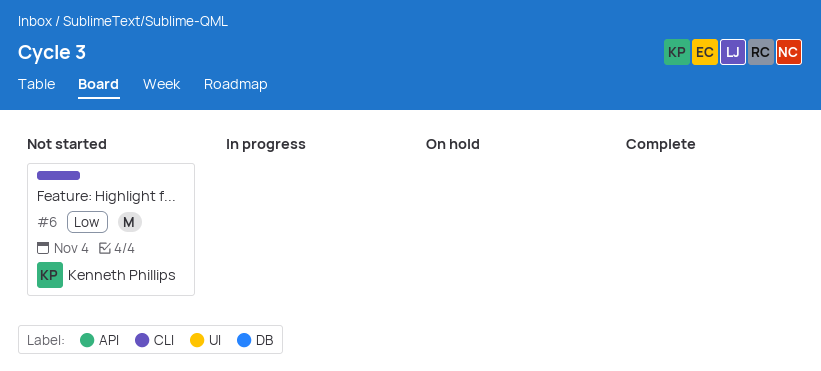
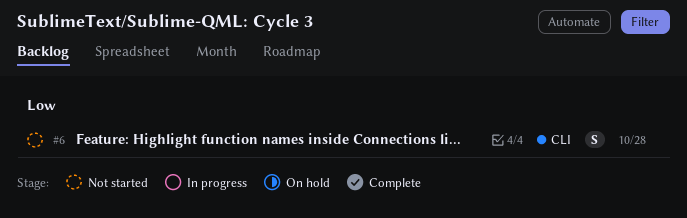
#6, estimate: M -> S
#6, due: Nov 4 -> Oct 28

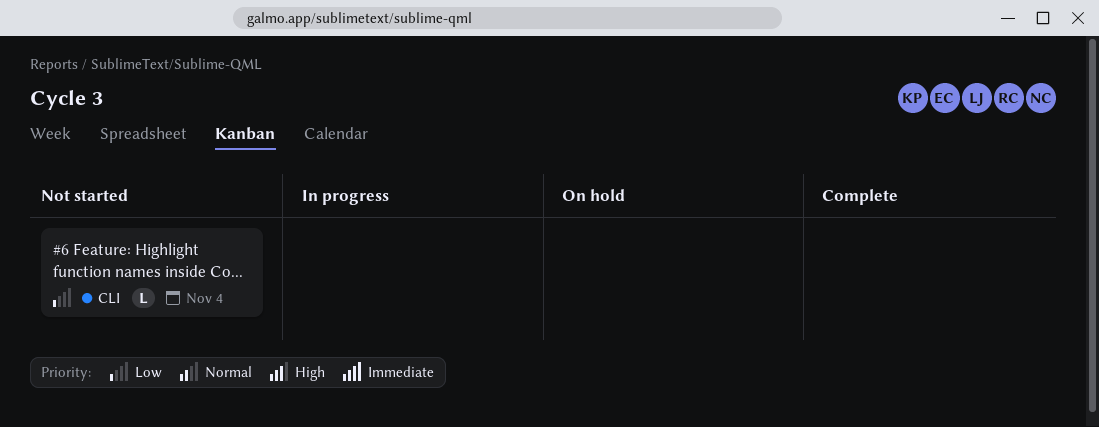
#6, estimate: S -> L
#6, due: Oct 28 -> Nov 4

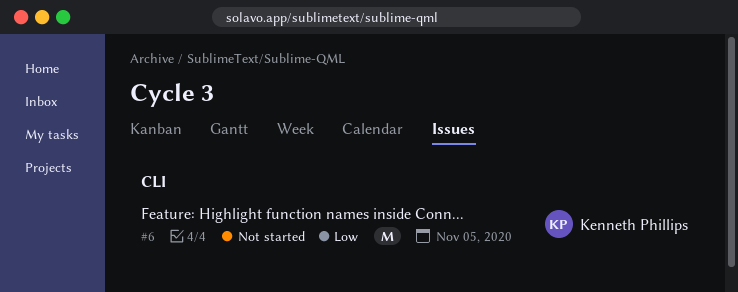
#6, estimate: L -> M
#6, due: Nov 4 -> Nov 5

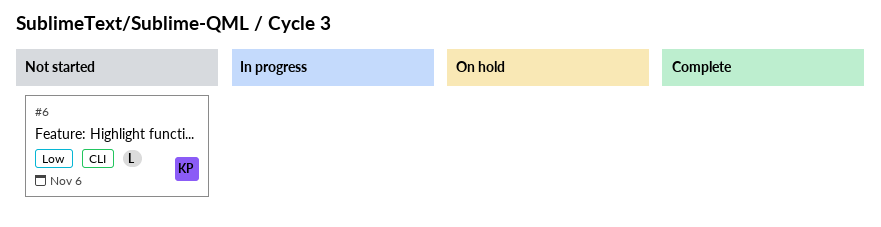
#6, estimate: M -> L
#6, due: Nov 5 -> Nov 6

